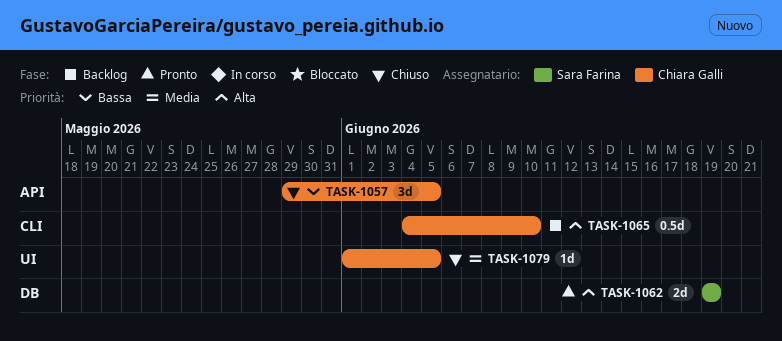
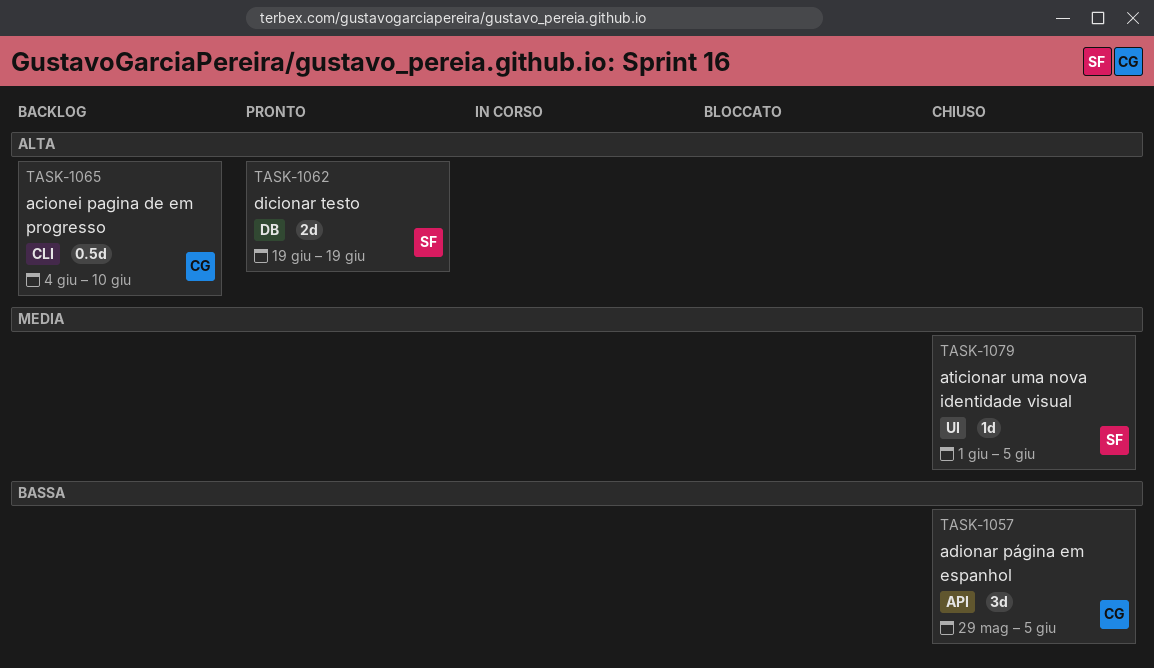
TASK-1079, owner: Chiara Galli -> Sara Farina

